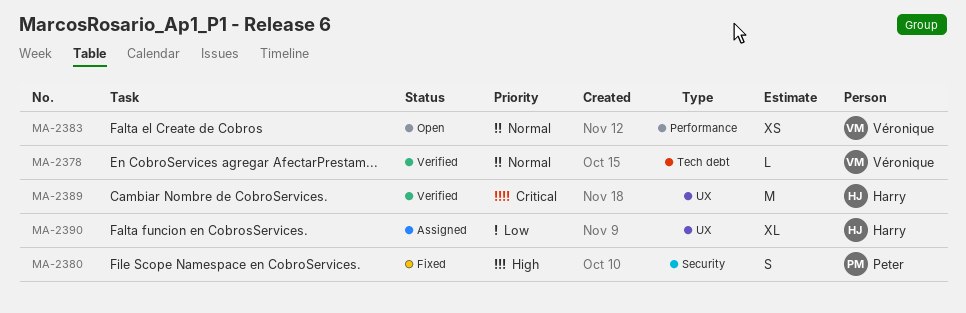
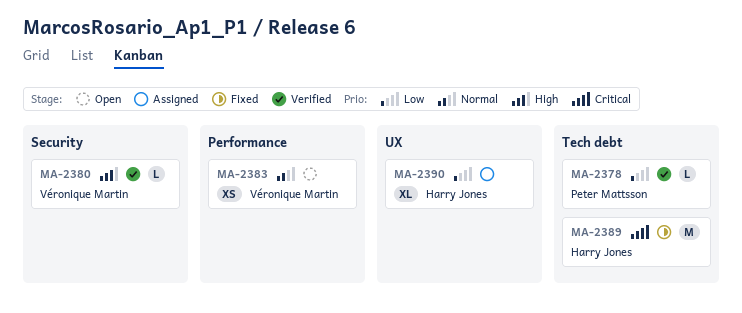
MA-2378, owner: Véronique Martin -> Peter Mattsson
MA-2378, priority: Normal -> Low
MA-2380, status: Fixed -> Verified
MA-2380, owner: Peter Mattsson -> Véronique Martin
MA-2380, estimate: S -> L
MA-2389, status: Verified -> Fixed
MA-2389, label: UX -> Tech debt

